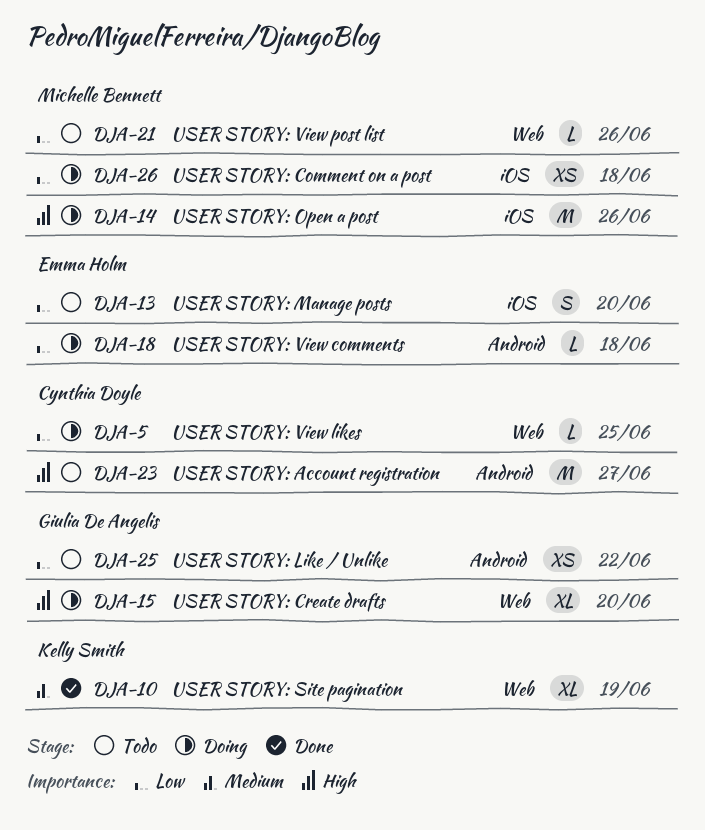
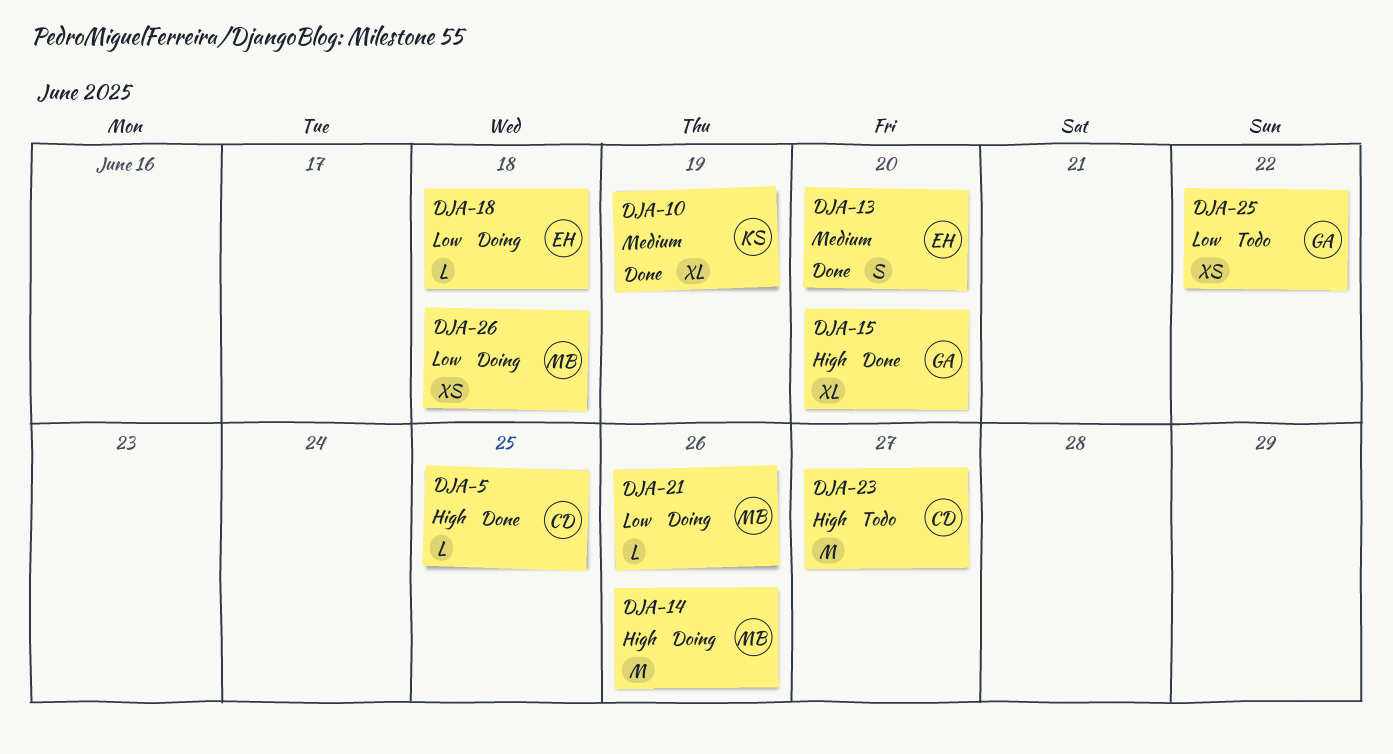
DJA-5, status: Doing -> Done
DJA-5, priority: Low -> High
DJA-13, status: Todo -> Done
DJA-13, priority: Low -> Medium
DJA-15, status: Doing -> Done
DJA-21, status: Todo -> Doing

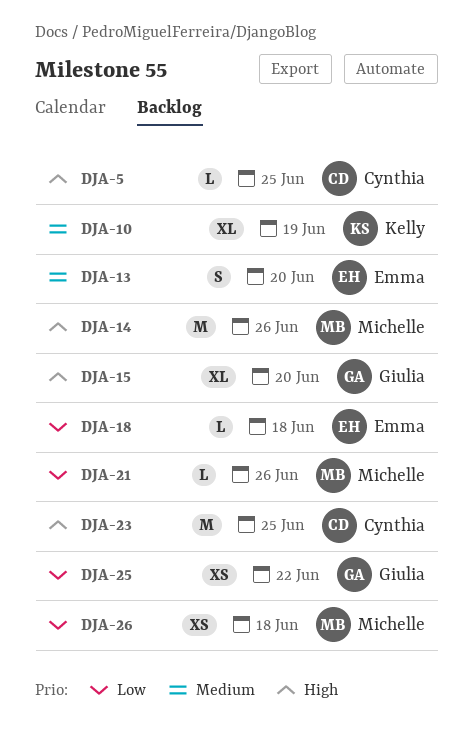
DJA-23, due: Jun 27 -> Jun 25

